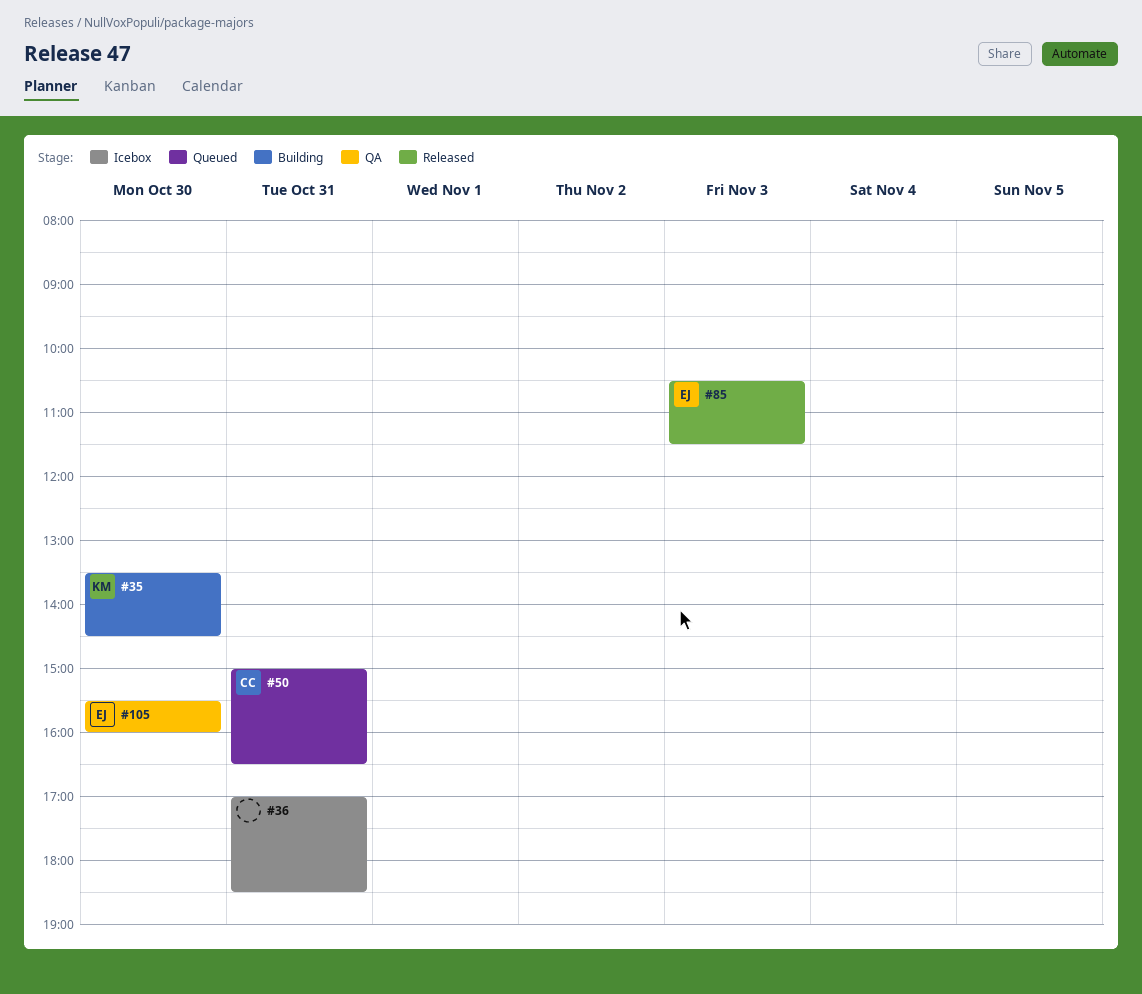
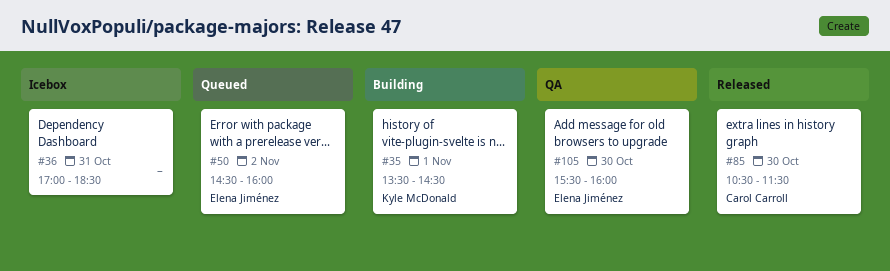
#35, day: Oct 30 -> Nov 1
#50, owner: Carol Carroll -> Elena Jiménez
#50, day: Oct 31 -> Nov 2
#50, begins: 15:00 -> 14:30
#50, ends: 16:30 -> 16:00
#85, owner: Elena Jiménez -> Carol Carroll
#85, day: Nov 3 -> Oct 30

